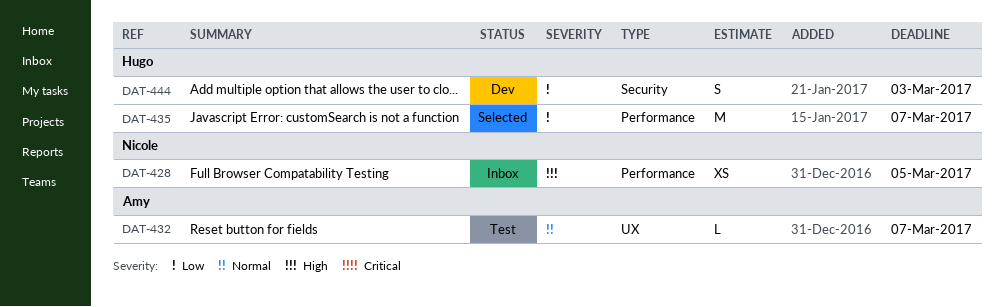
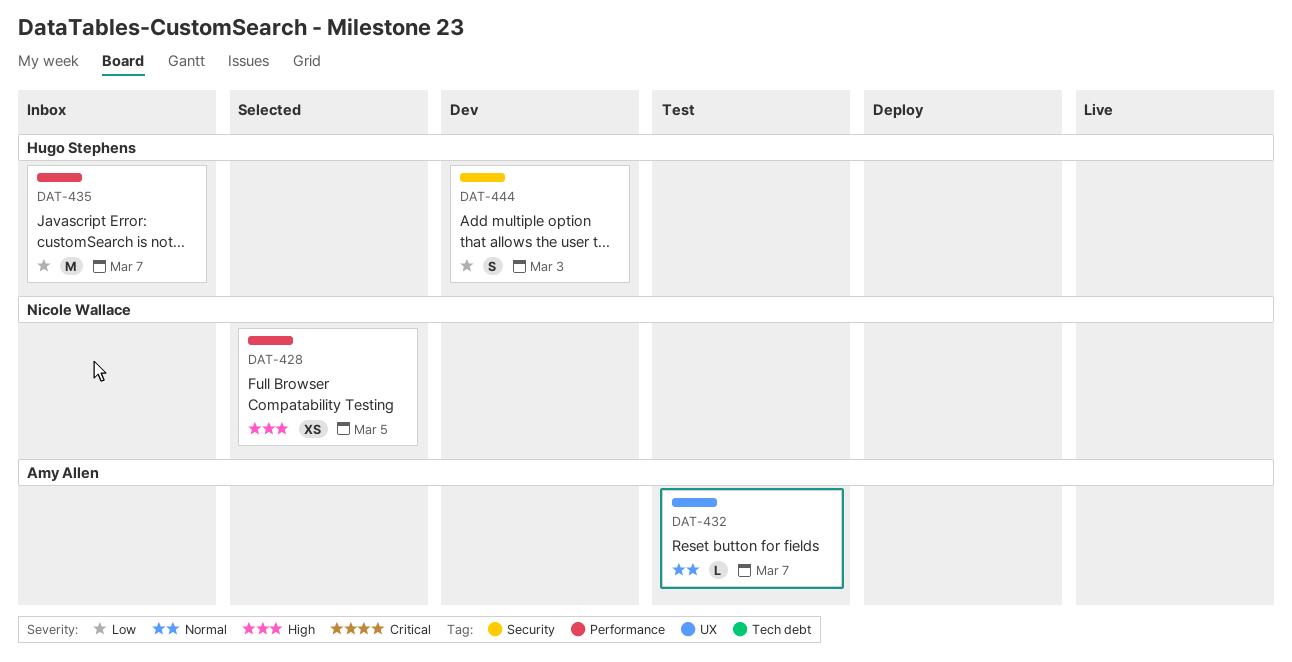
DAT-428, status: Inbox -> Selected
DAT-435, status: Selected -> Inbox

